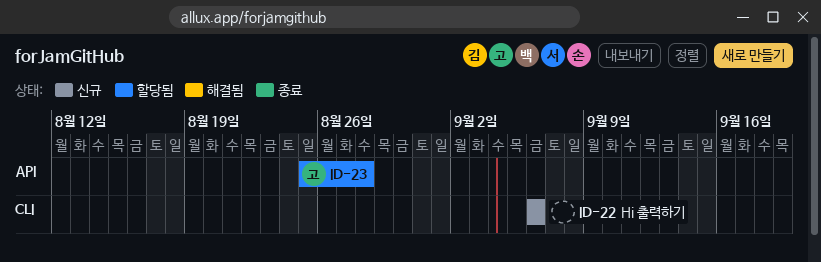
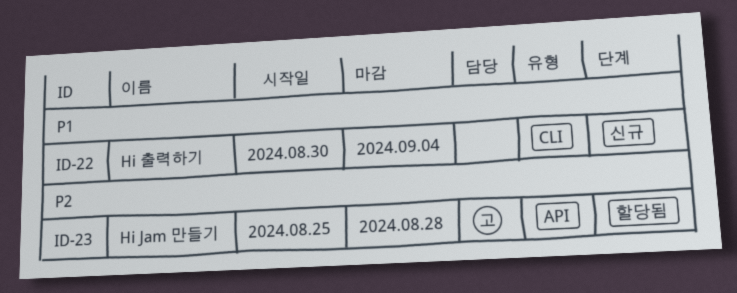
ID-22, start: Sep 6 -> Aug 30
ID-22, due: Sep 6 -> Sep 4

